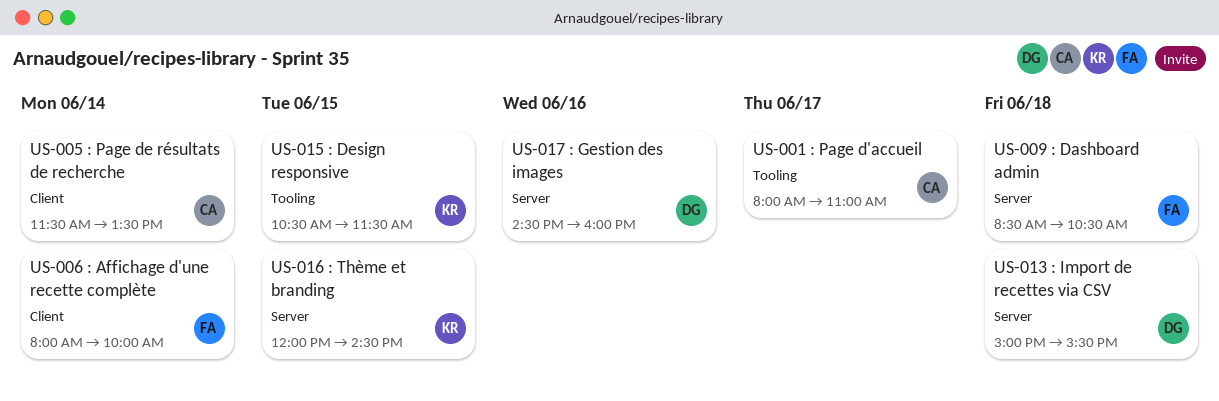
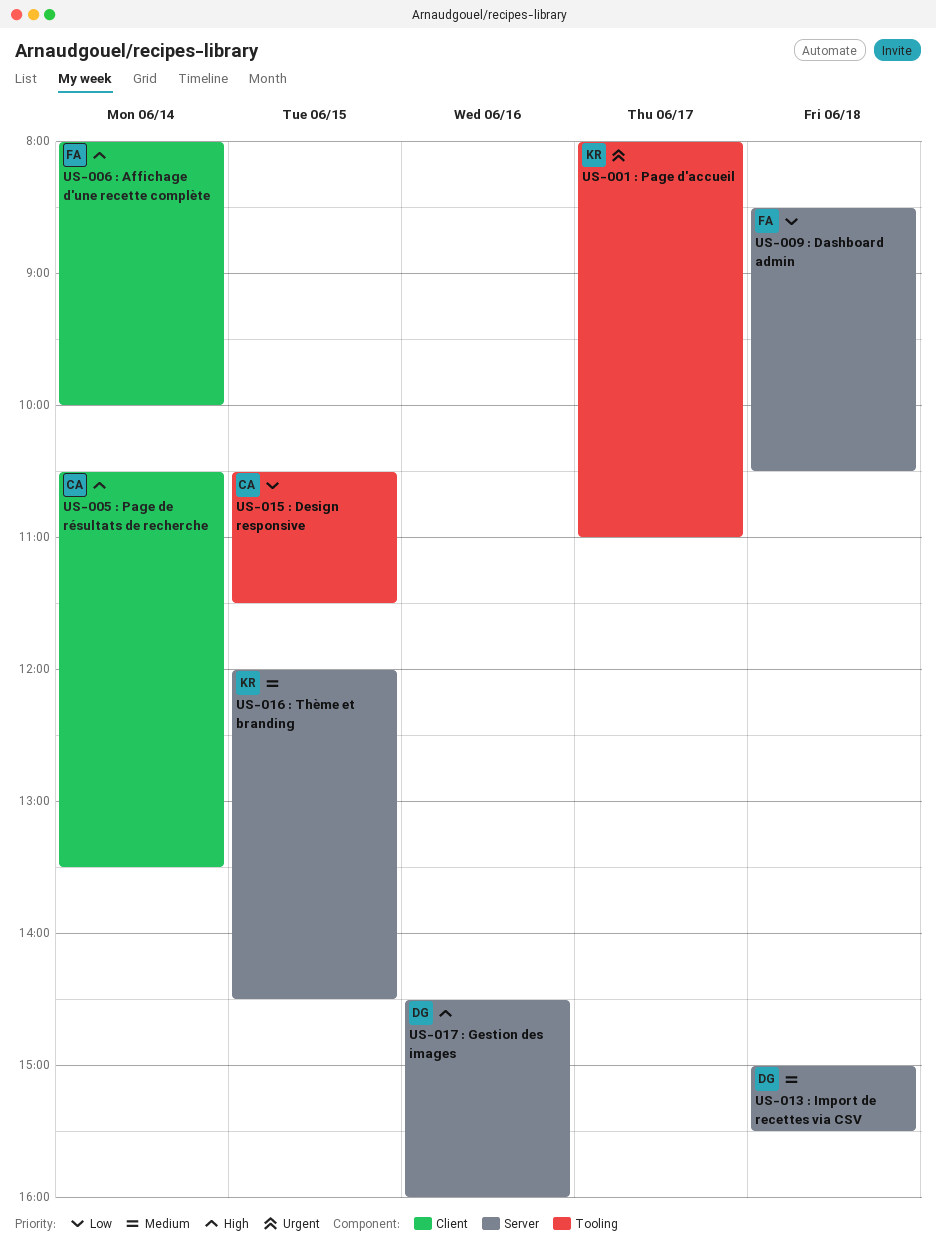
US-001 : Page d'accueil, owner: CA -> KR
US-005 : Page de résultats de recherche, begins: 11:30 -> 10:30
US-015 : Design responsive, owner: KR -> CA

